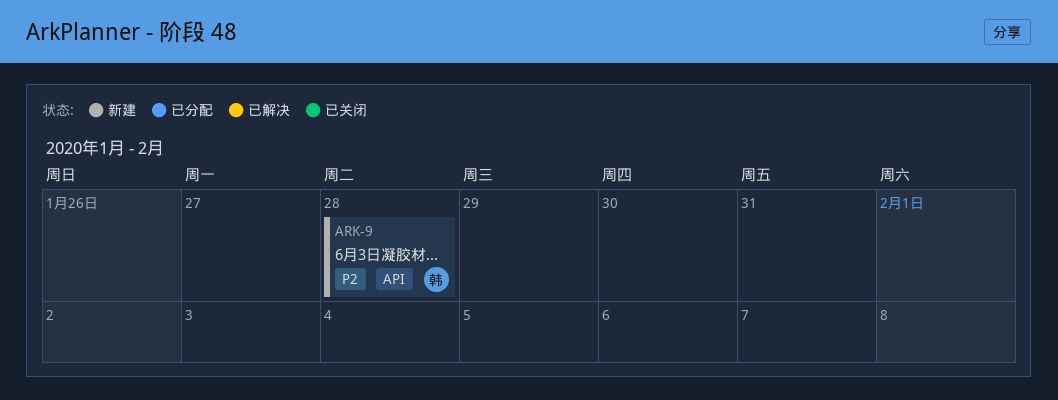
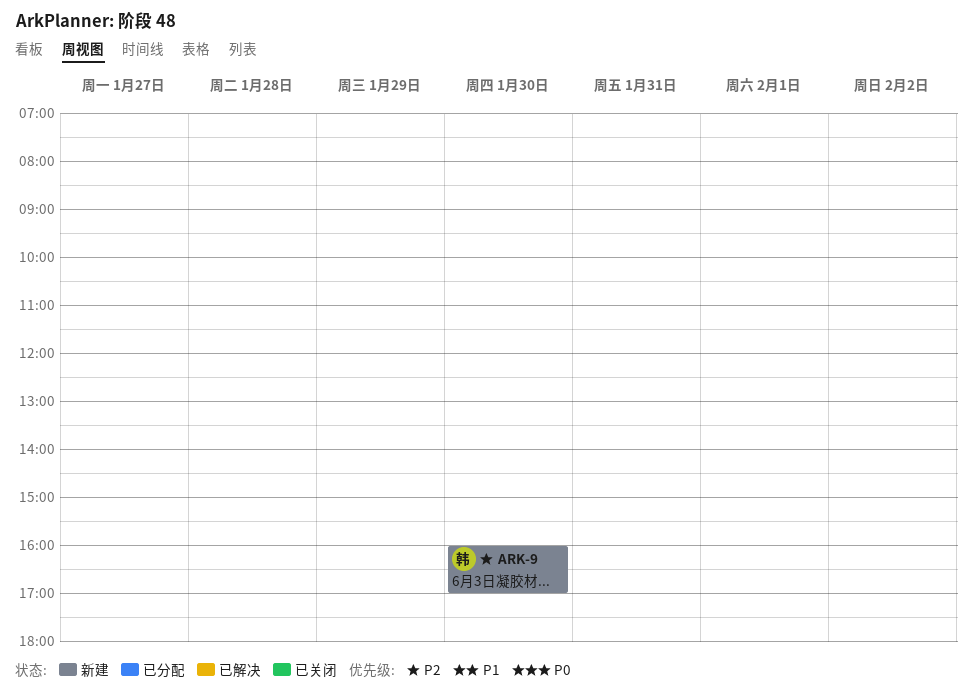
ARK-9, day: Jan 28 -> Jan 30

